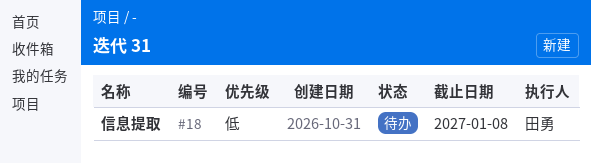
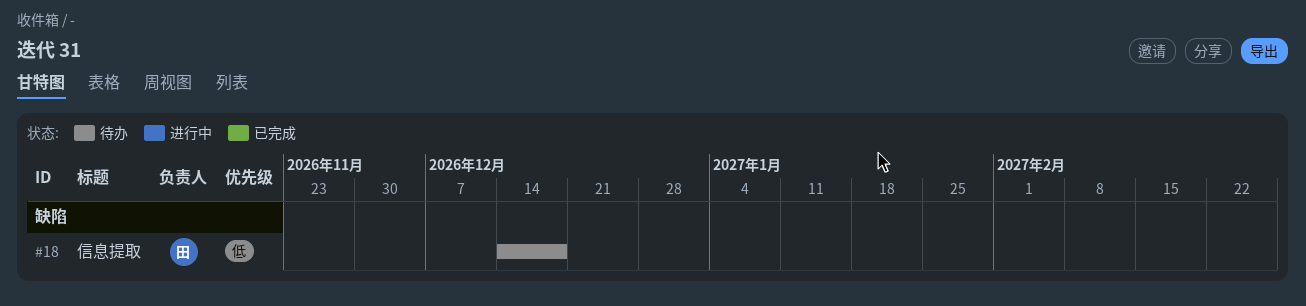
#18, due: Jan 8 -> Dec 18

